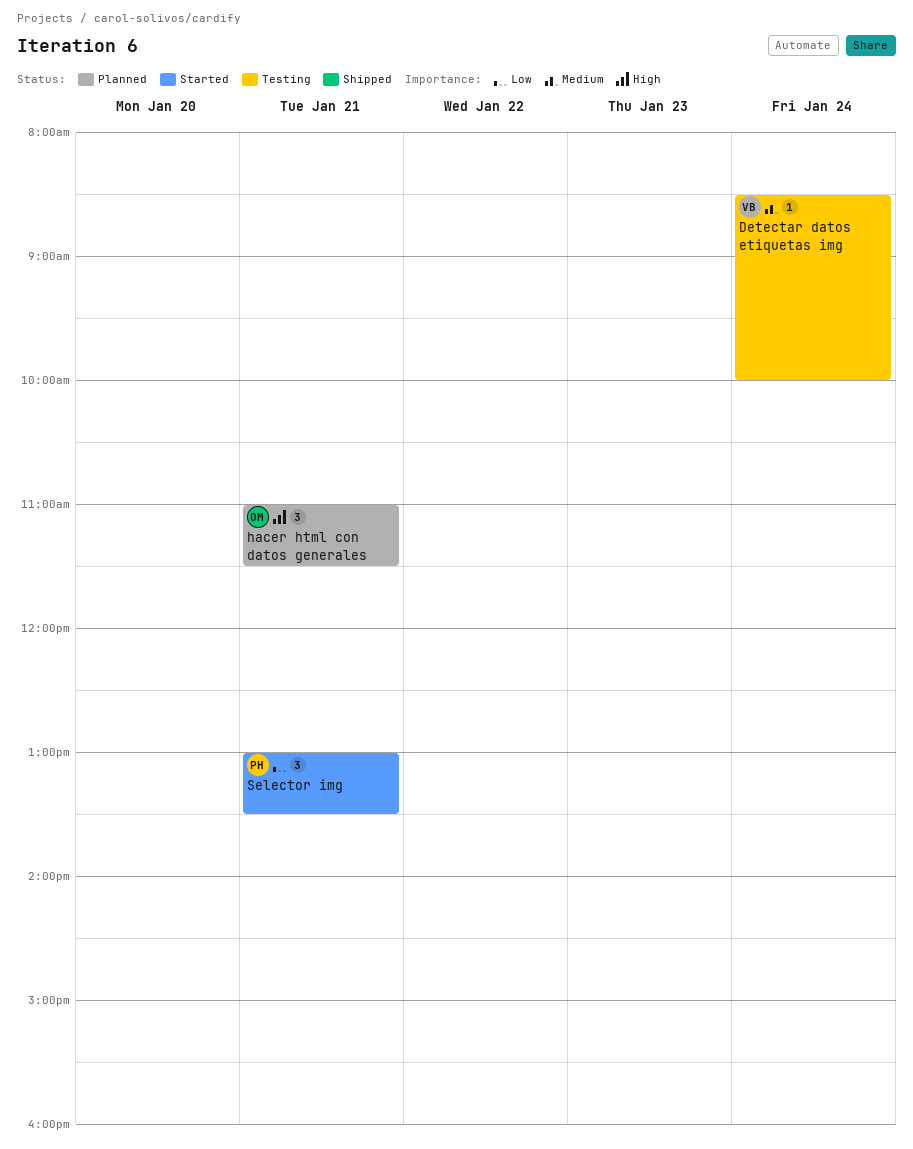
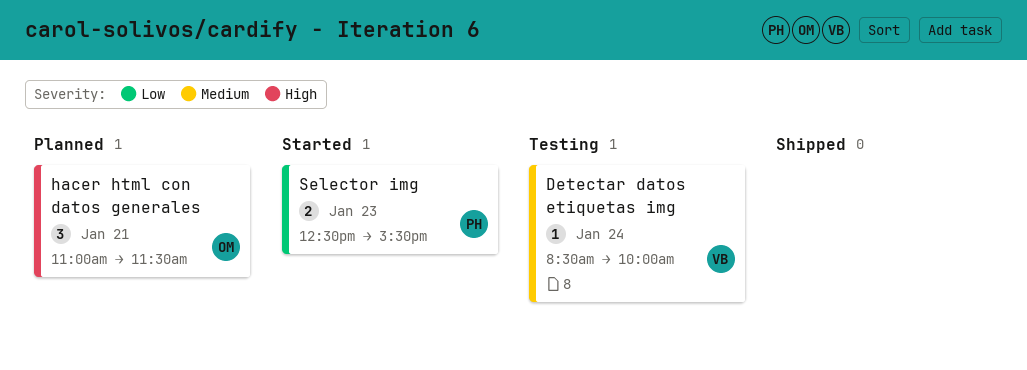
Selector img, estimate: 3 -> 2
Selector img, day: Jan 21 -> Jan 23
Selector img, begins: 13:00 -> 12:30
Selector img, ends: 13:30 -> 15:30

